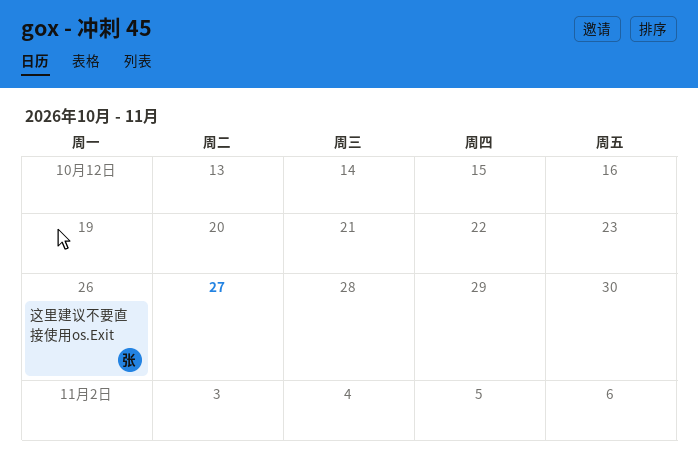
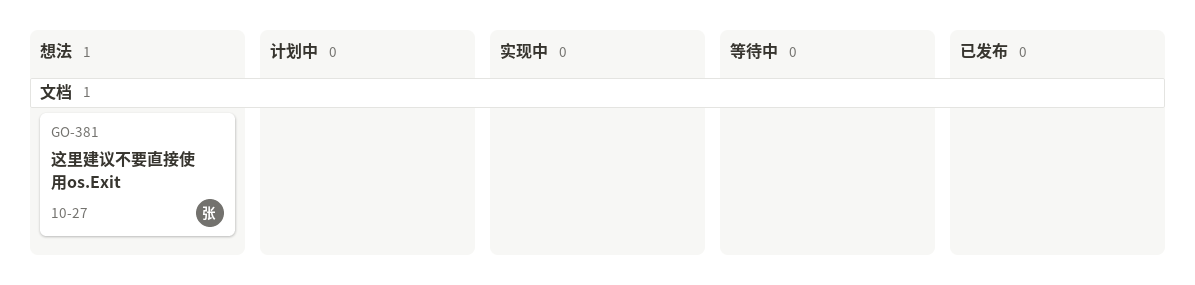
这里建议不要直接使用os.Exit, due: Oct 26 -> Oct 27

